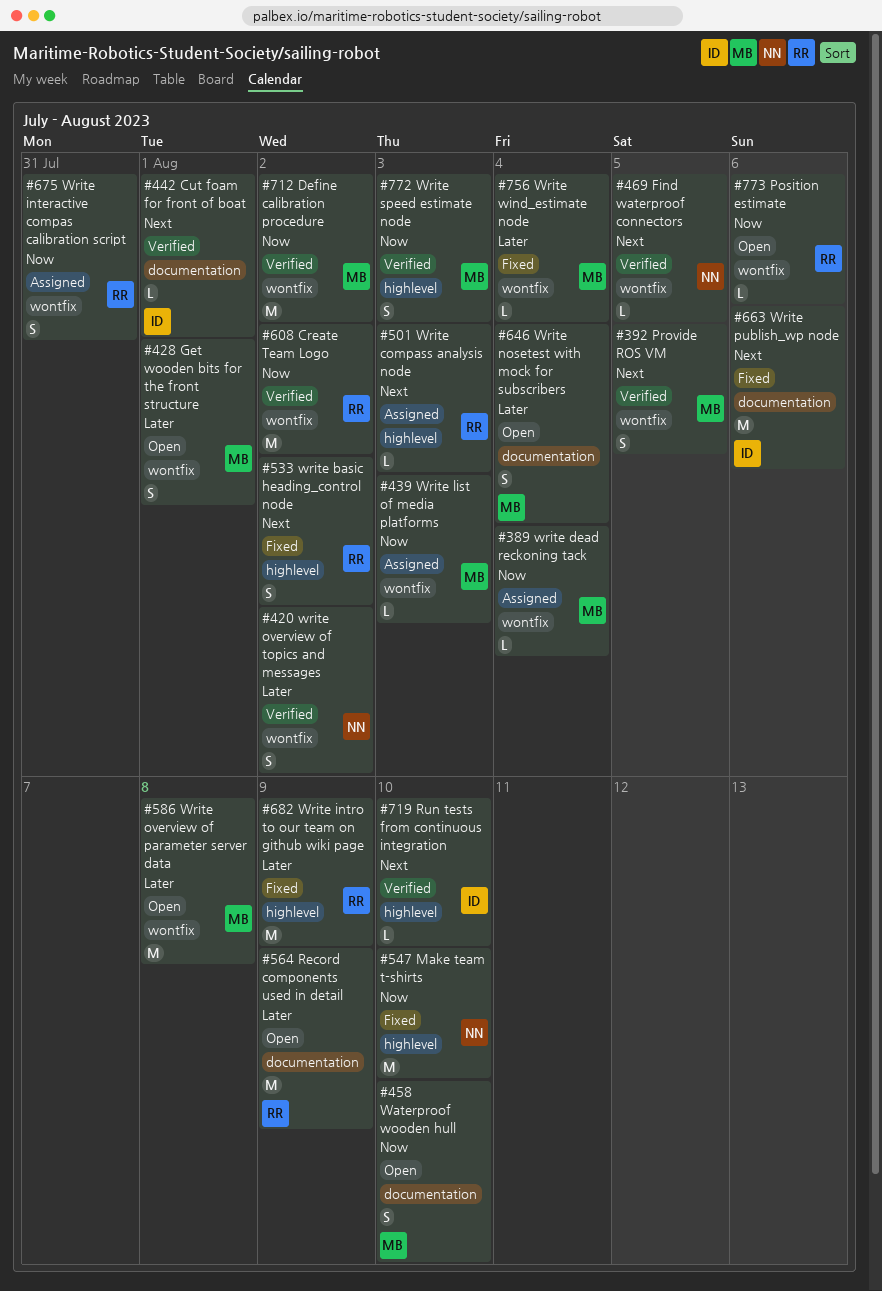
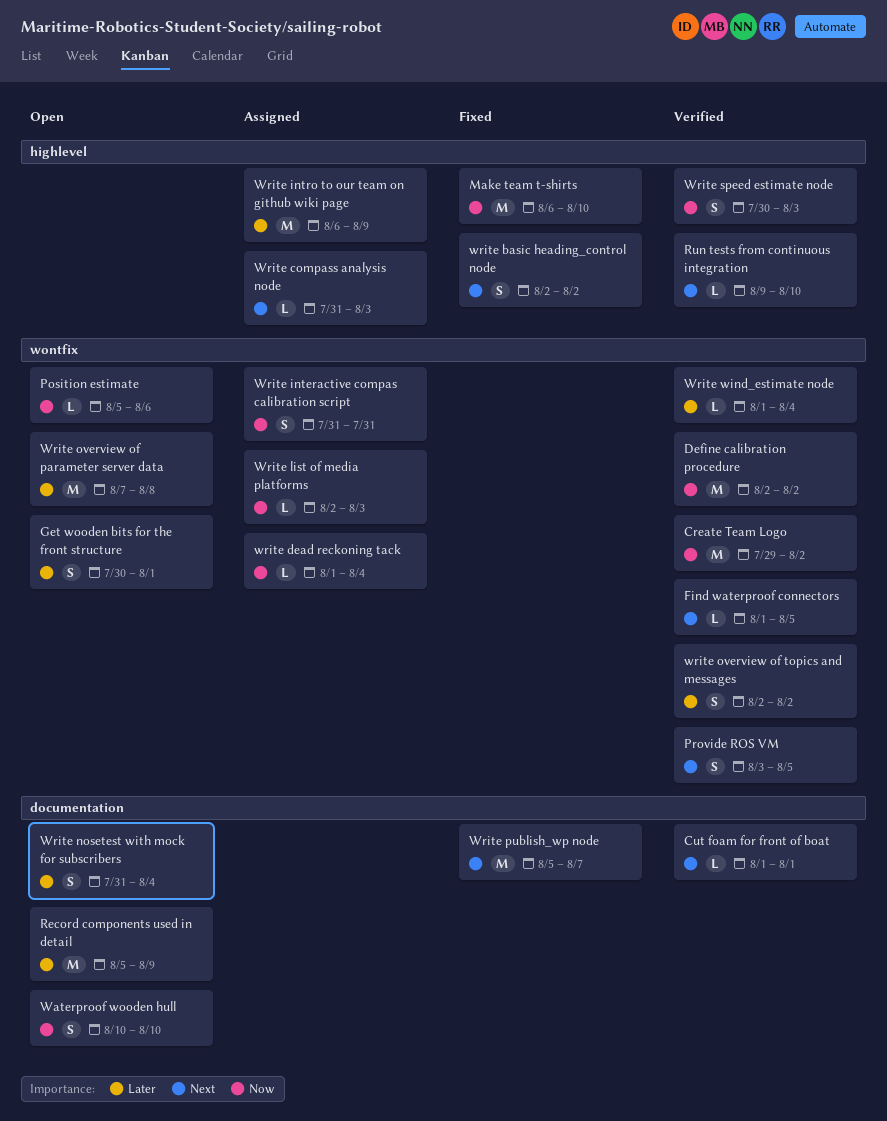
Write intro to our team on github wiki page, status: Fixed -> Assigned
Write publish_wp node, due: Aug 6 -> Aug 7
Write wind_estimate node, status: Fixed -> Verified

